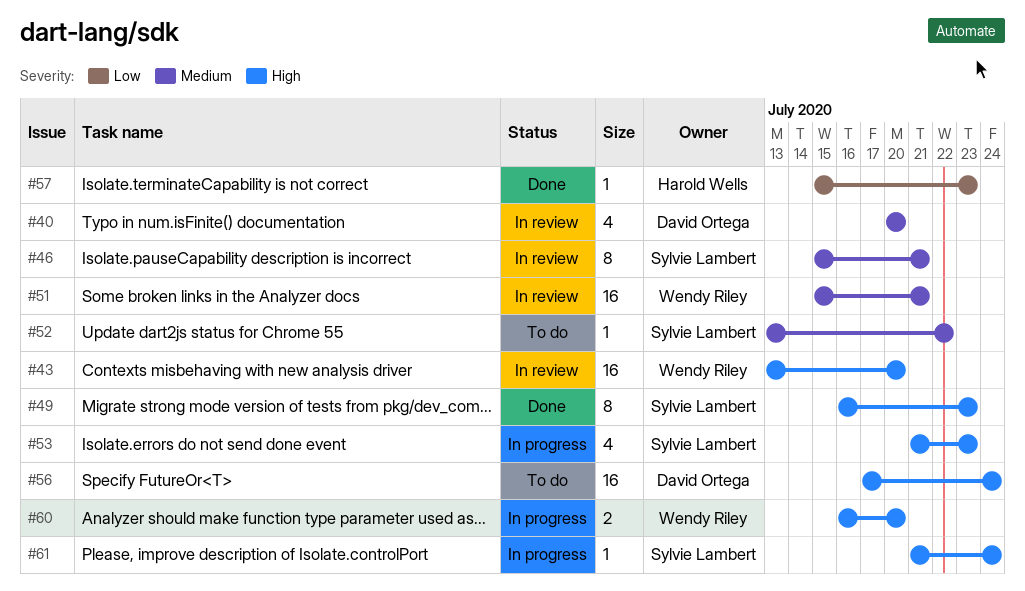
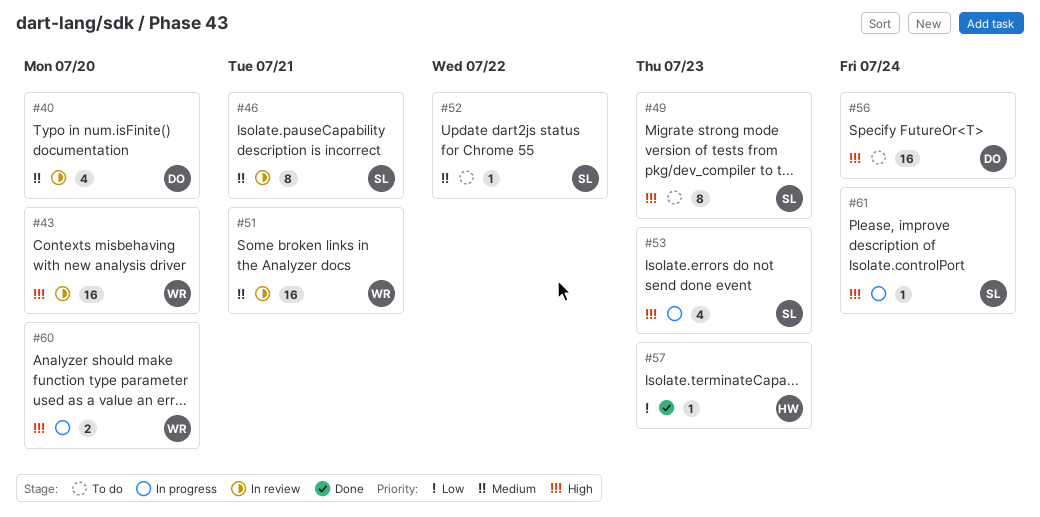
#49, status: Done -> To do

